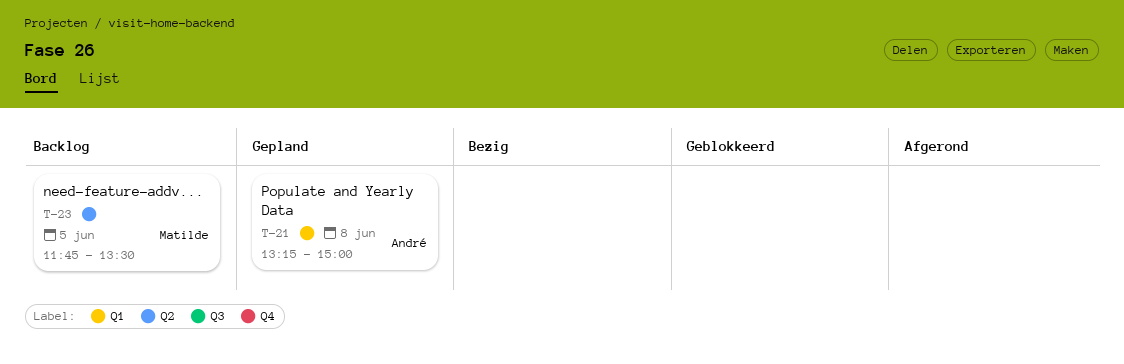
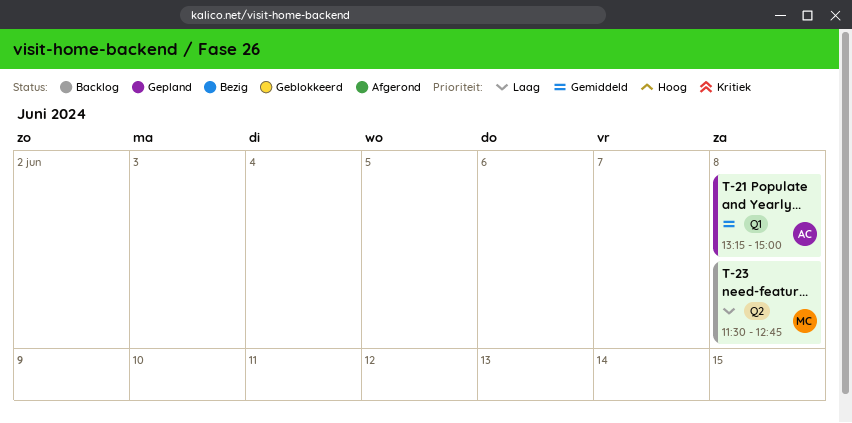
T-23, day: Jun 5 -> Jun 8
T-23, begins: 11:45 -> 11:30
T-23, ends: 13:30 -> 12:45

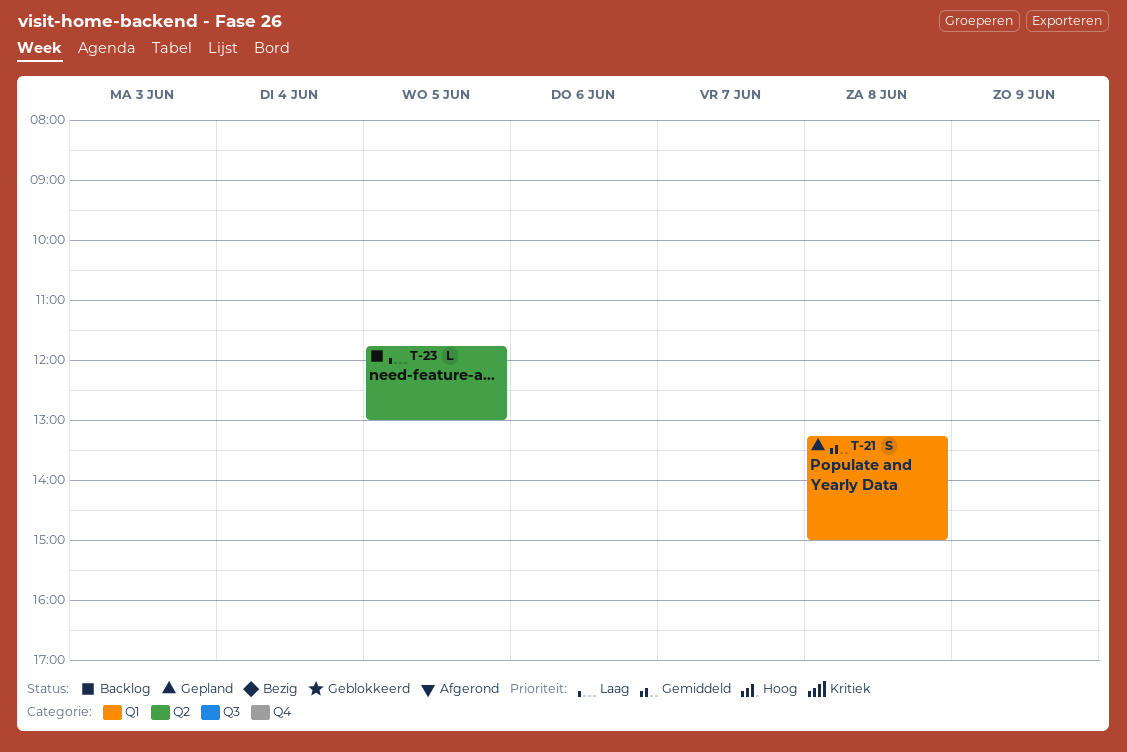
T-23, day: Jun 8 -> Jun 5
T-23, begins: 11:30 -> 11:45
T-23, ends: 12:45 -> 13:00

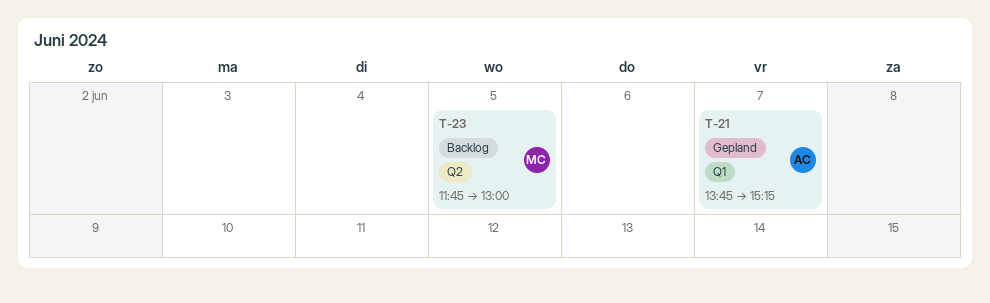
T-21, day: Jun 8 -> Jun 7
T-21, begins: 13:15 -> 13:45
T-21, ends: 15:00 -> 15:15

